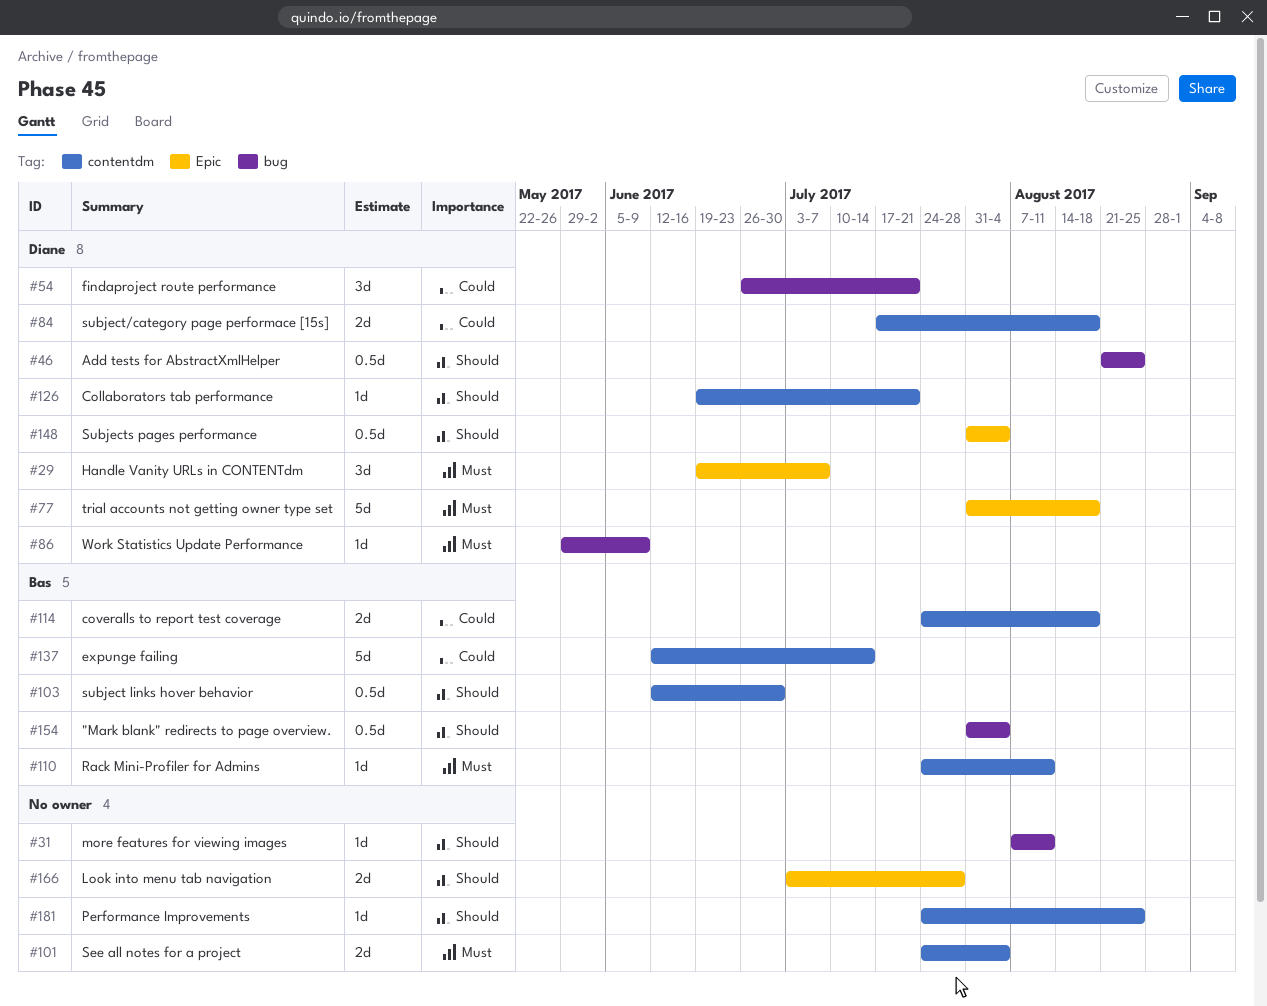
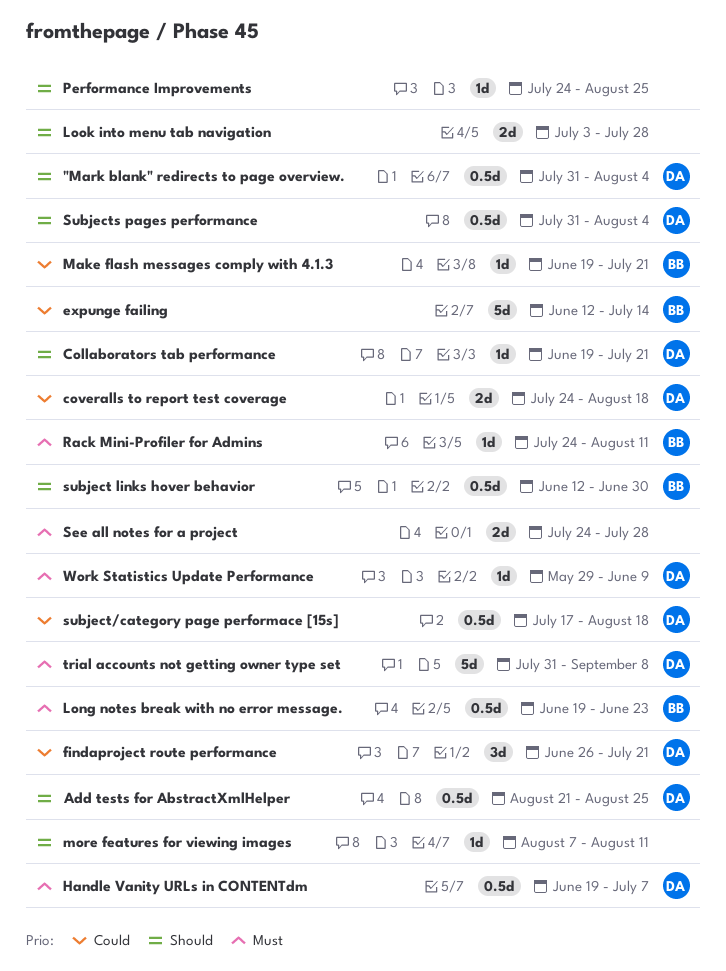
"Mark blank" redirects to page overview., owner: Bas -> Diane
coveralls to report test coverage, owner: Bas -> Diane
Handle Vanity URLs in CONTENTdm, estimate: 3d -> 0.5d
Long notes break with no error message.: none -> present
Make flash messages comply with 4.1.3: none -> present
See all notes for a project, due: Aug 4 -> Jul 28
subject/category page performace [15s], estimate: 2d -> 0.5d
trial accounts not getting owner type set, due: Aug 18 -> Sep 8

